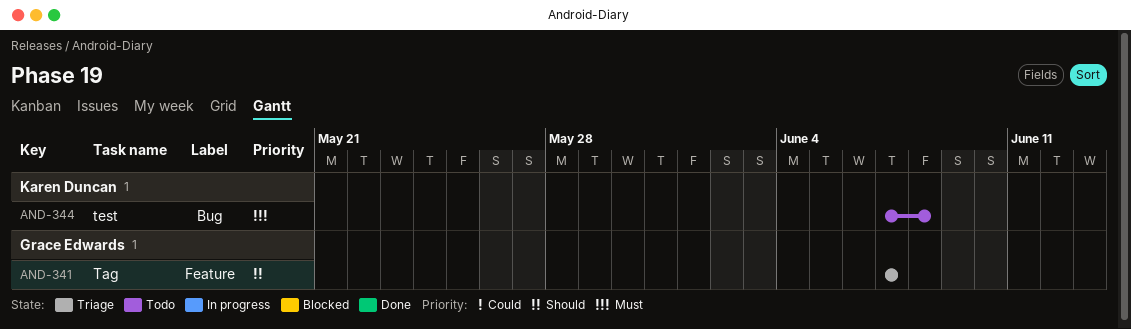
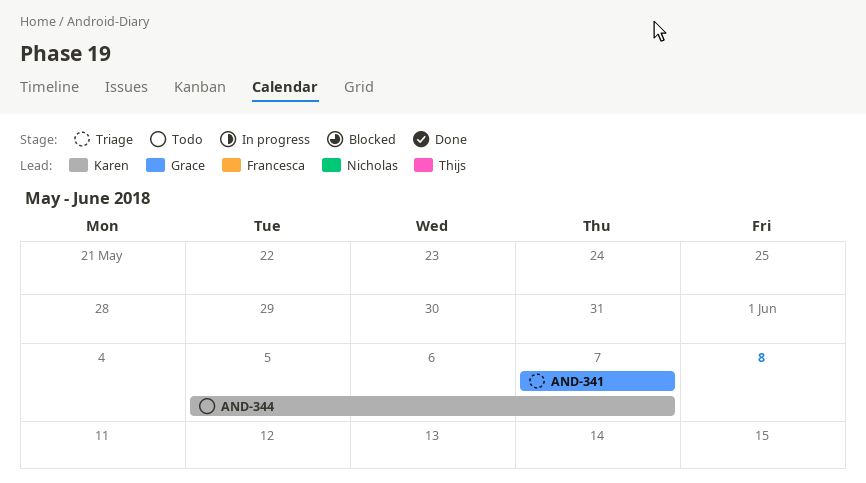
AND-344, start: Jun 7 -> Jun 5
AND-344, due: Jun 8 -> Jun 7

